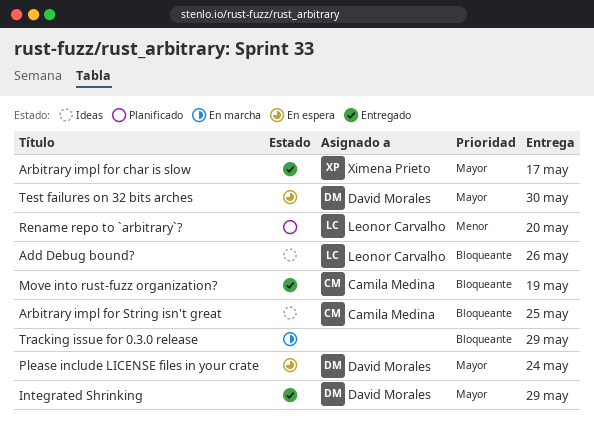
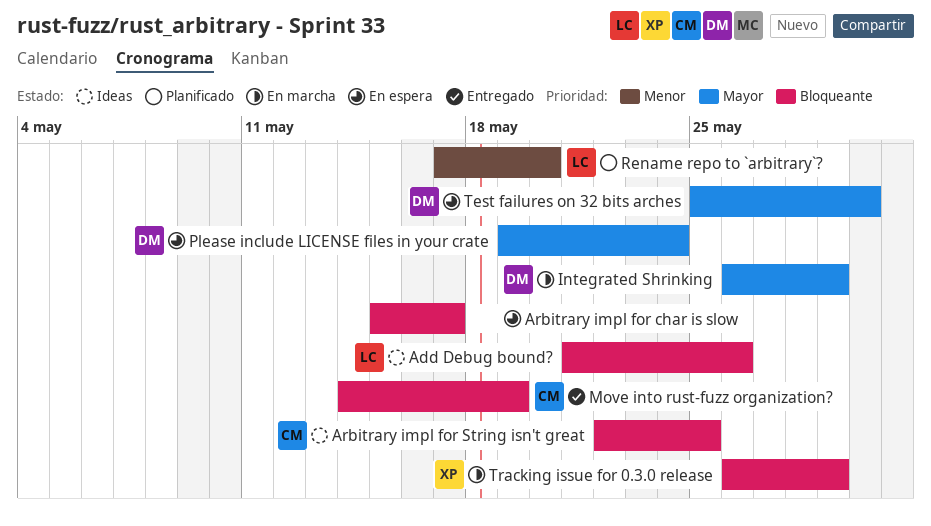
Arbitrary impl for char is slow, status: Entregado -> En espera
Arbitrary impl for char is slow, owner: Ximena Prieto -> none
Arbitrary impl for char is slow, priority: Mayor -> Bloqueante
Integrated Shrinking, status: Entregado -> En marcha
Tracking issue for 0.3.0 release, owner: none -> Ximena Prieto

